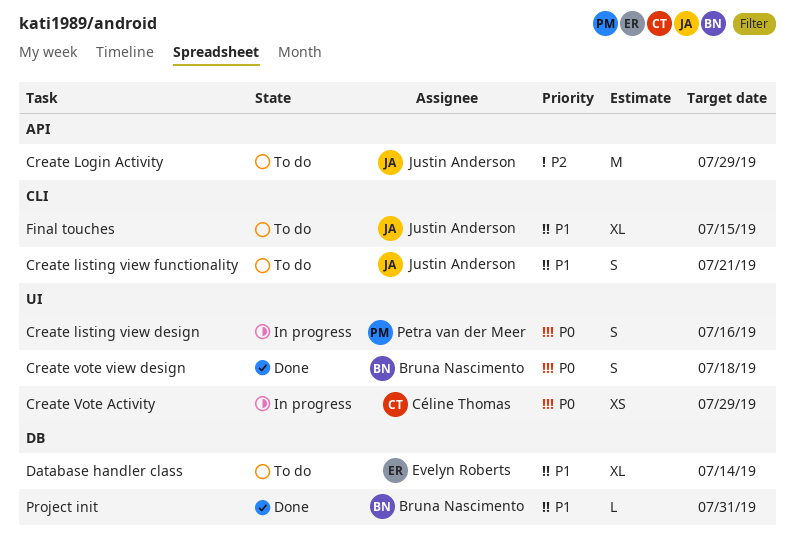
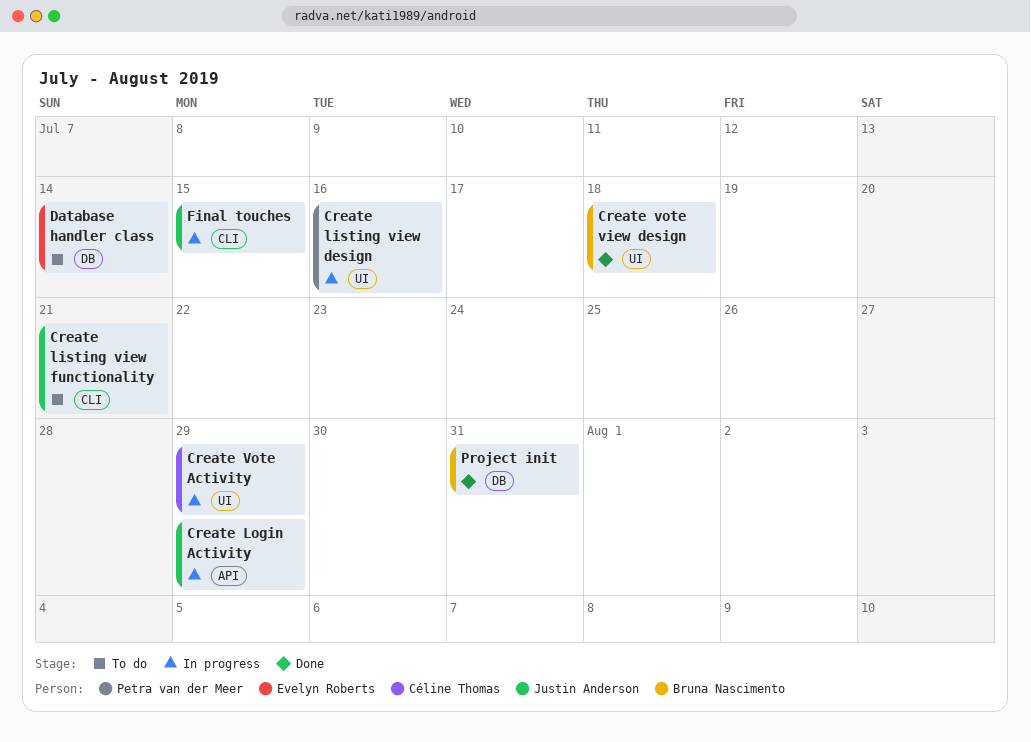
Create Login Activity, status: To do -> In progress
Final touches, status: To do -> In progress

